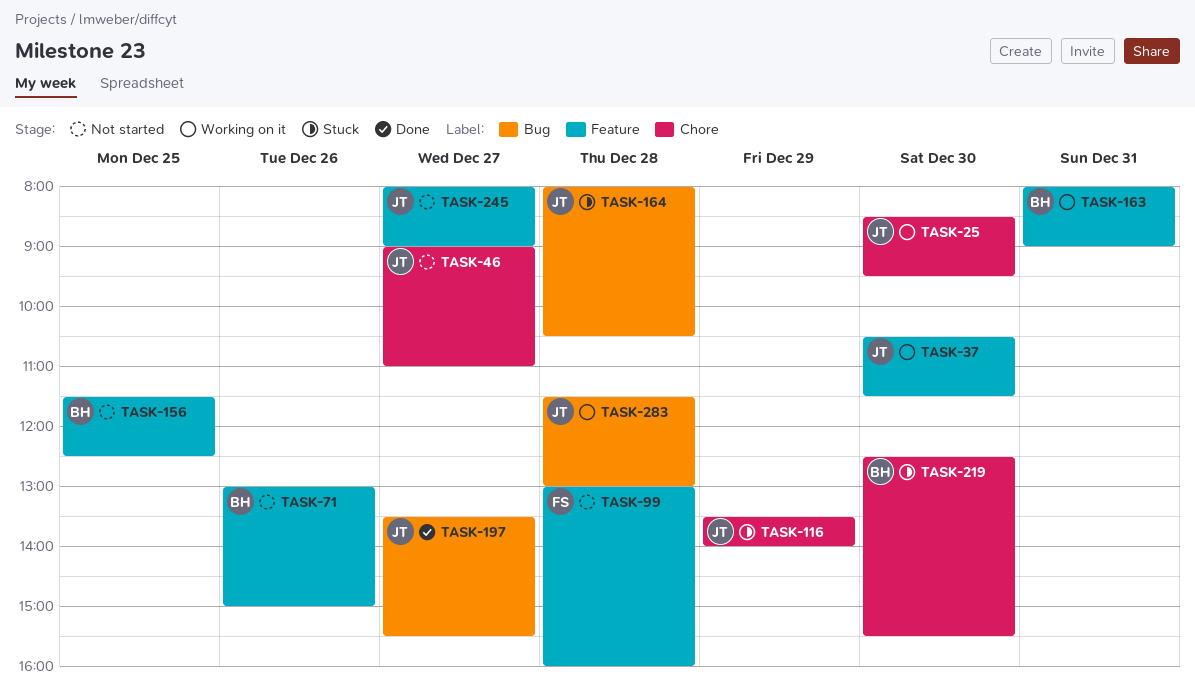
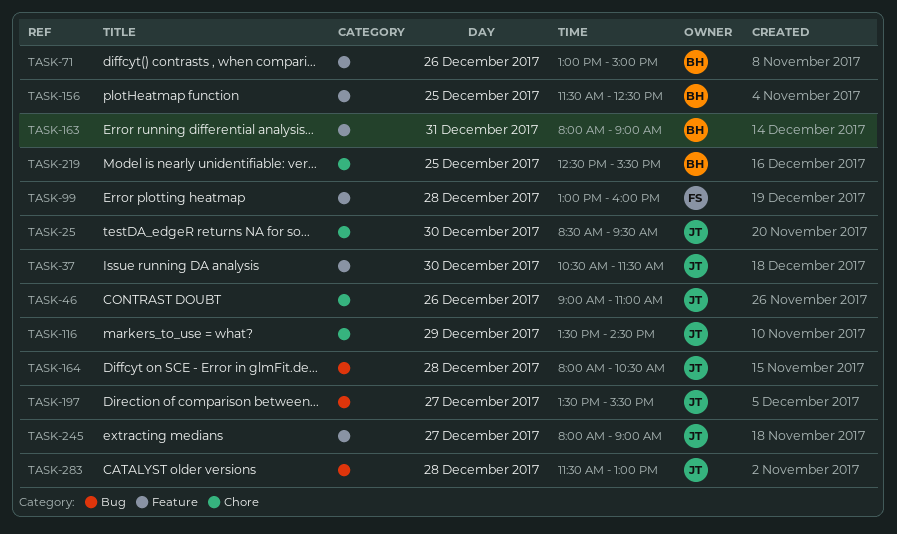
TASK-46, day: Dec 27 -> Dec 26
TASK-116, ends: 14:00 -> 14:30
TASK-219, day: Dec 30 -> Dec 25

